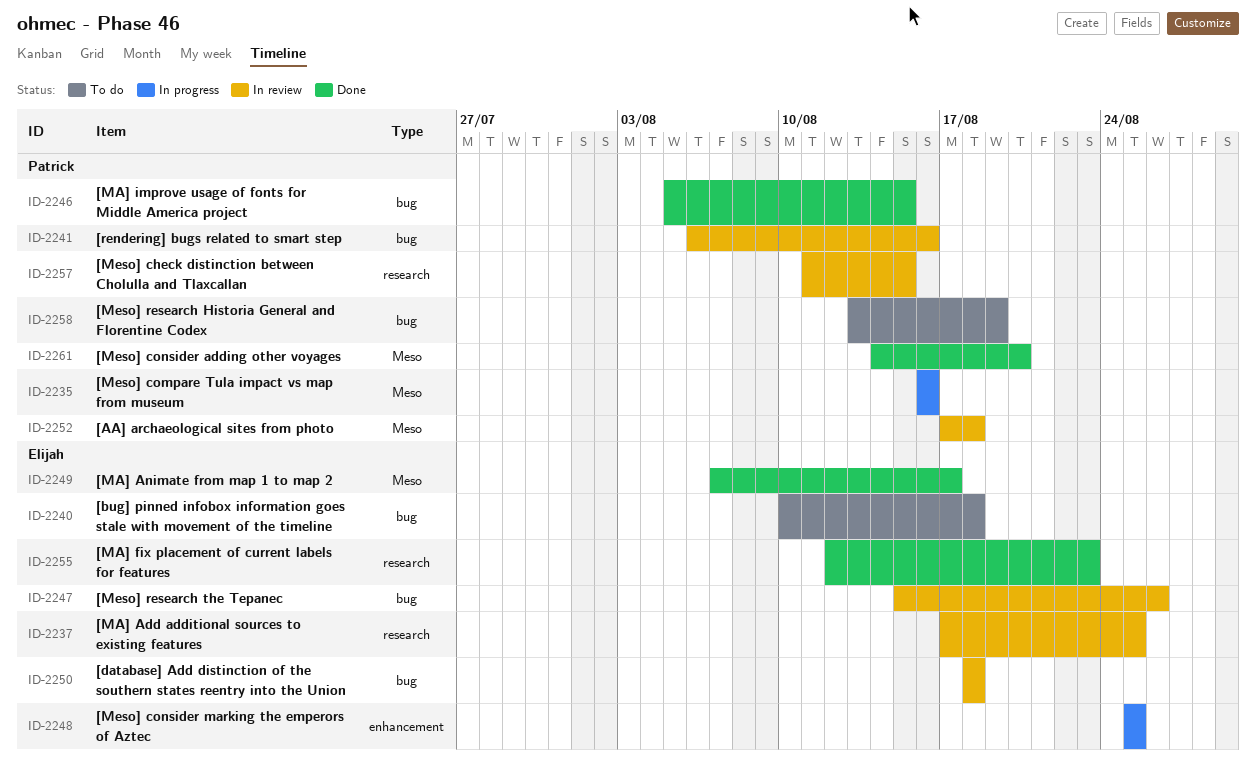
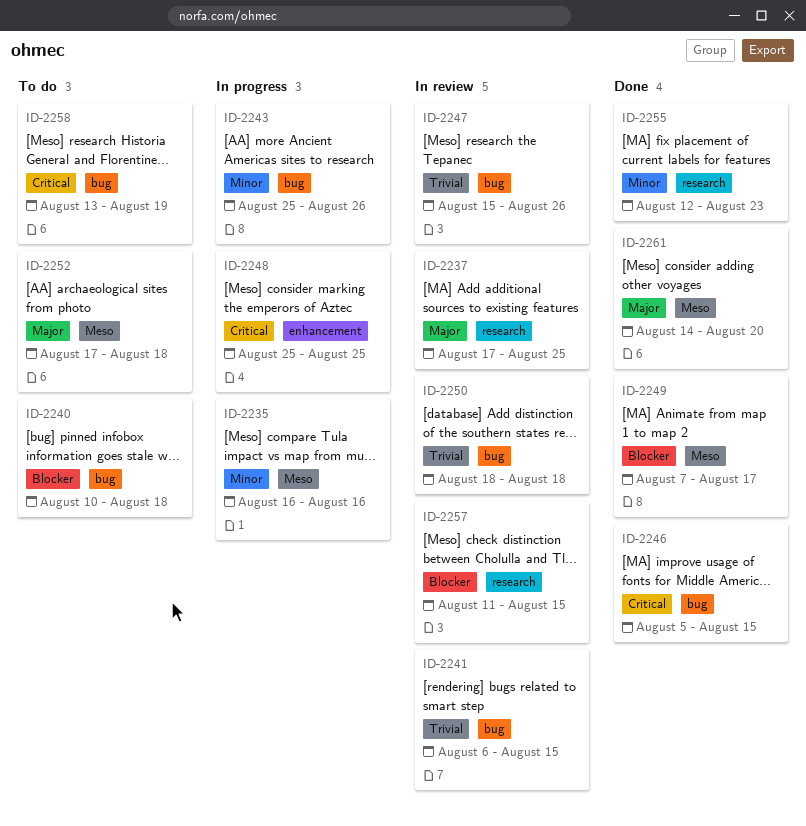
ID-2241, due: Aug 16 -> Aug 15
ID-2243: none -> present
ID-2252, status: In review -> To do

